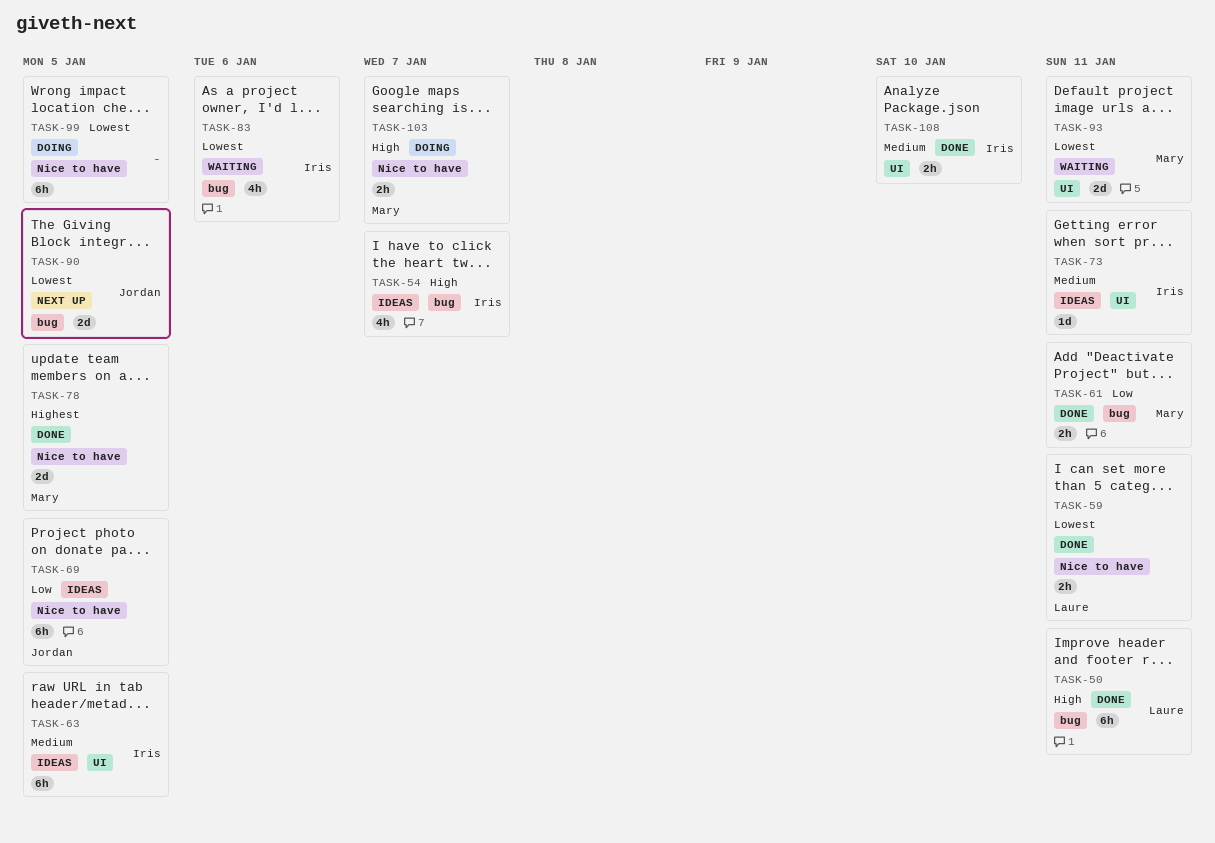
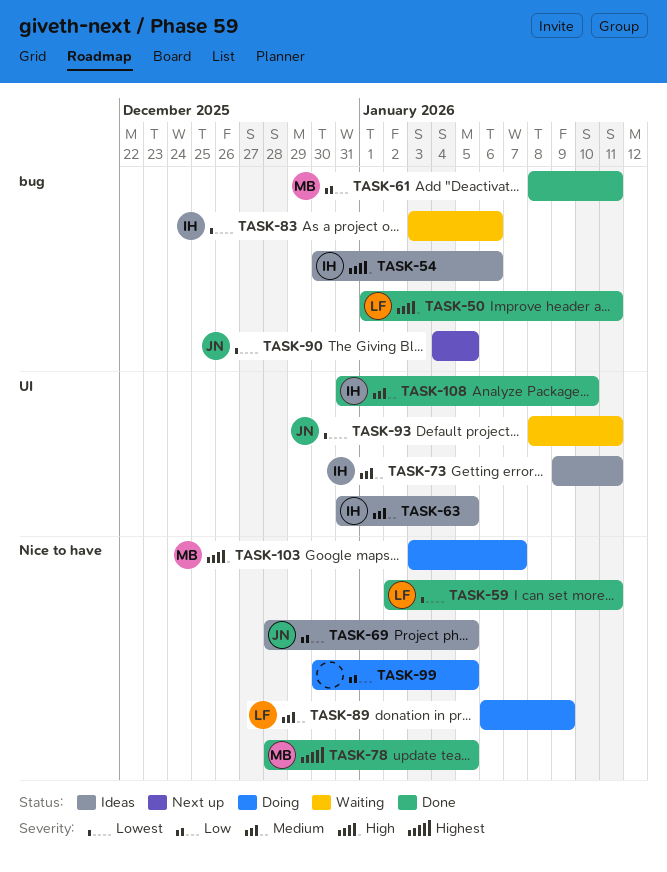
TASK-54, due: Jan 7 -> Jan 6
TASK-89: none -> present
TASK-93, owner: Mary -> Jordan
TASK-99, priority: Lowest -> Low

